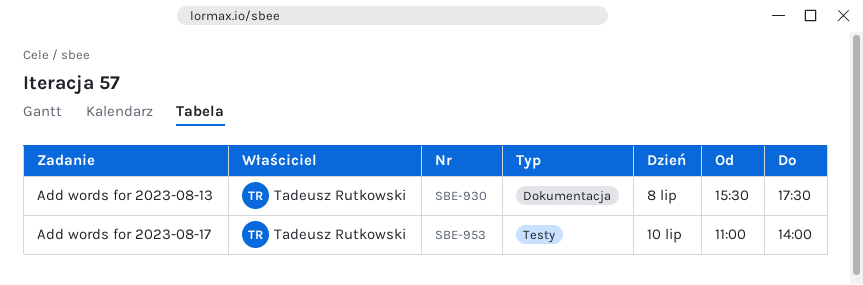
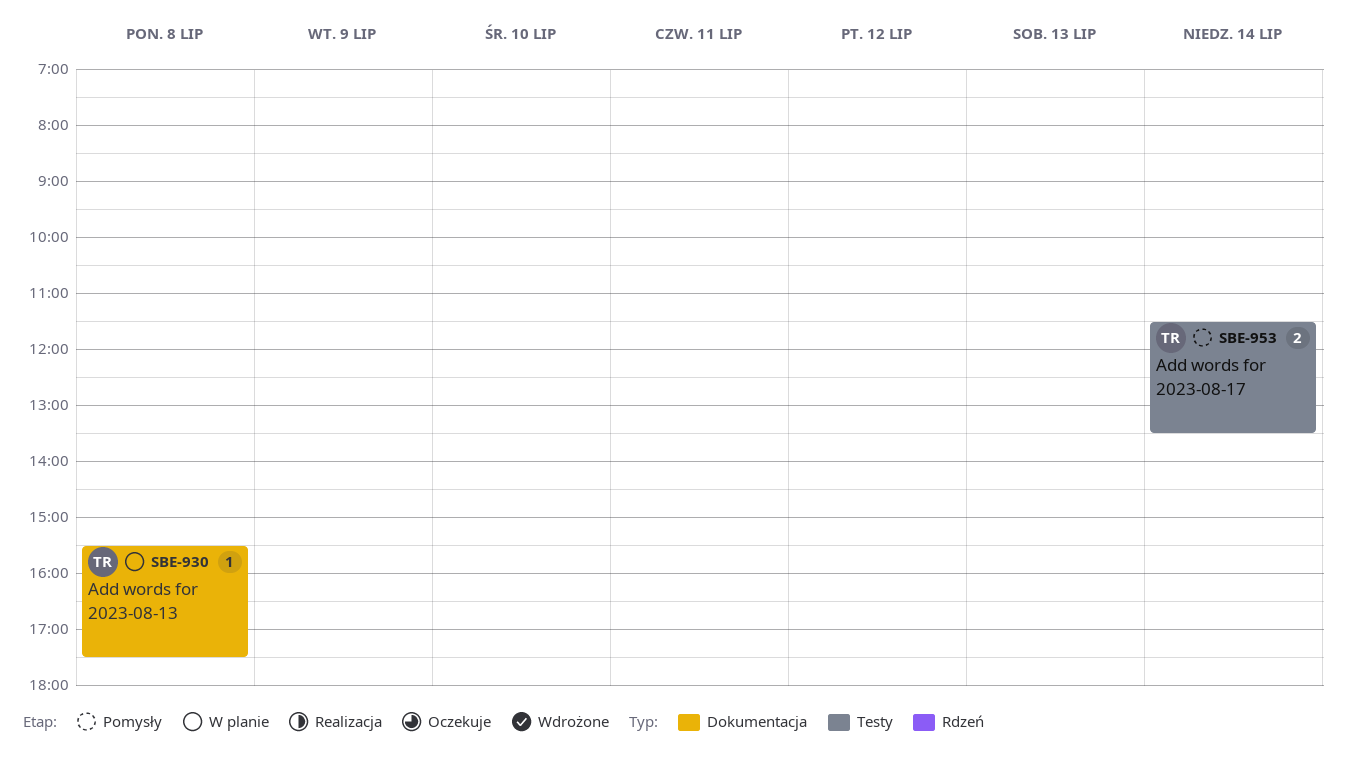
SBE-953, day: Jul 10 -> Jul 14
SBE-953, begins: 11:00 -> 11:30
SBE-953, ends: 14:00 -> 13:30

